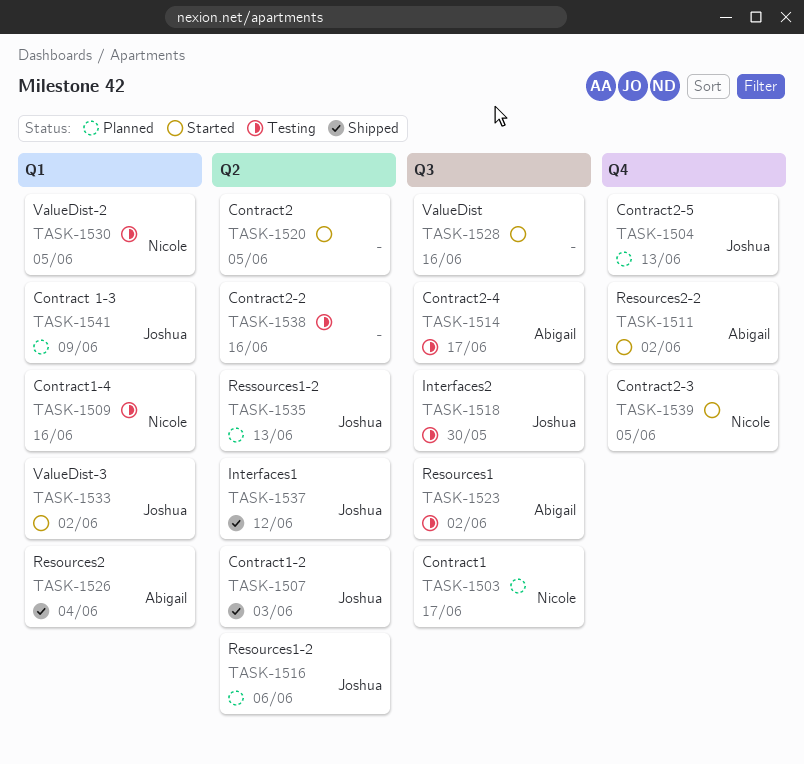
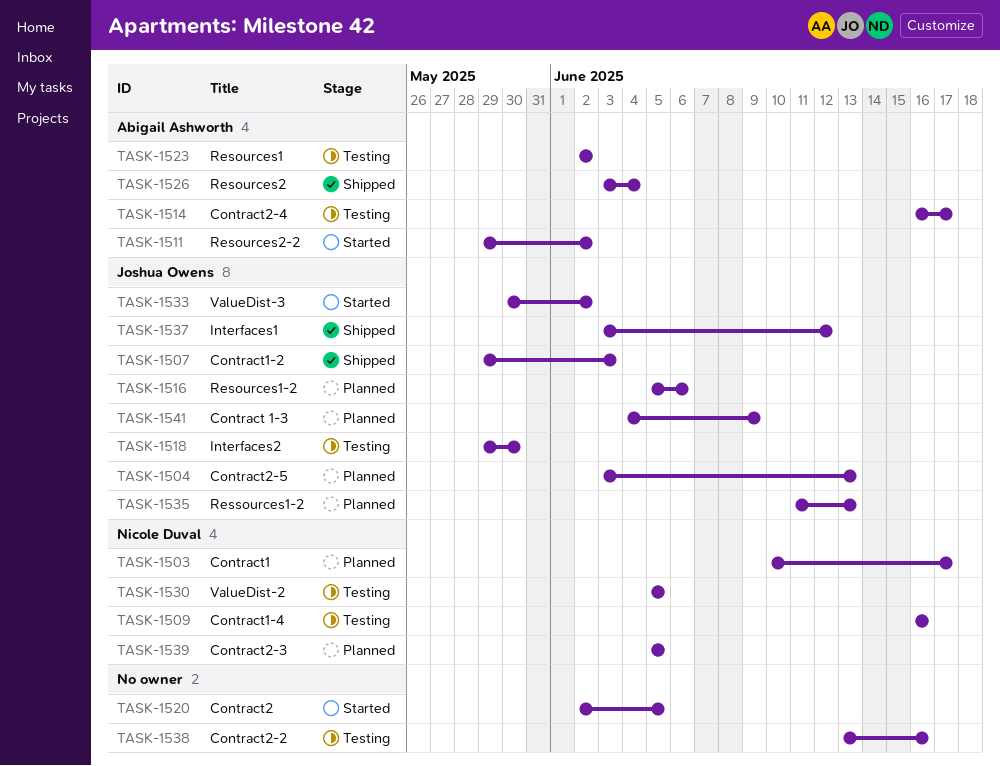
TASK-1528: present -> none
TASK-1539, status: Started -> Planned

